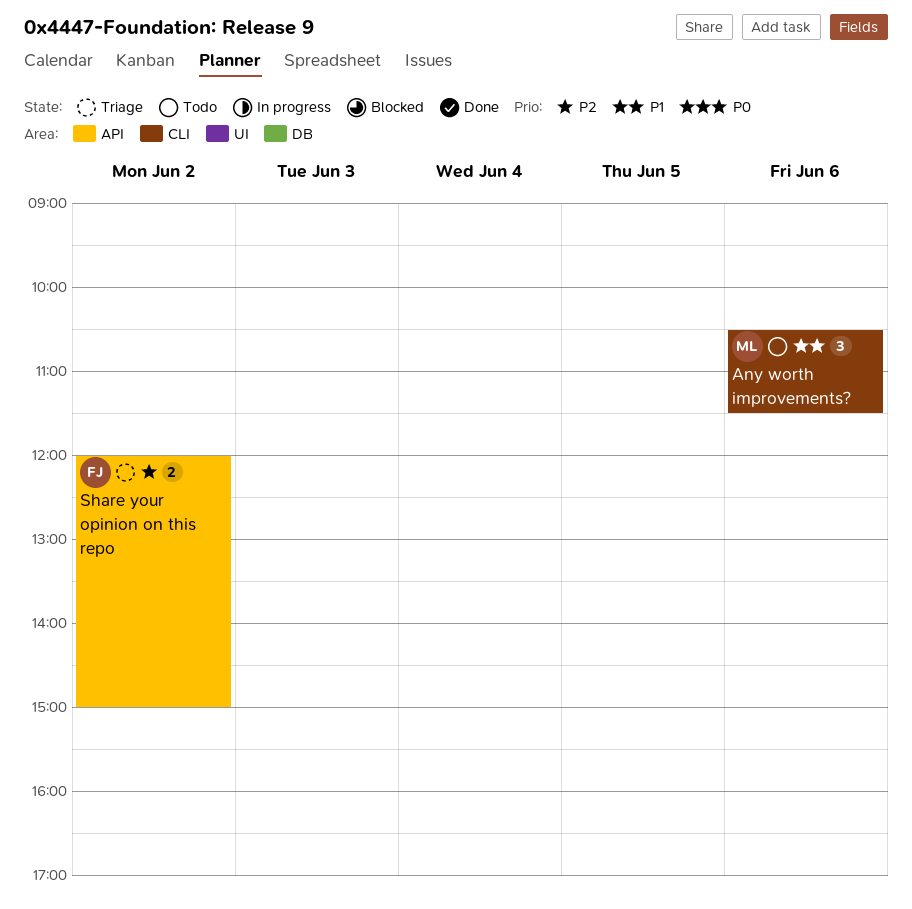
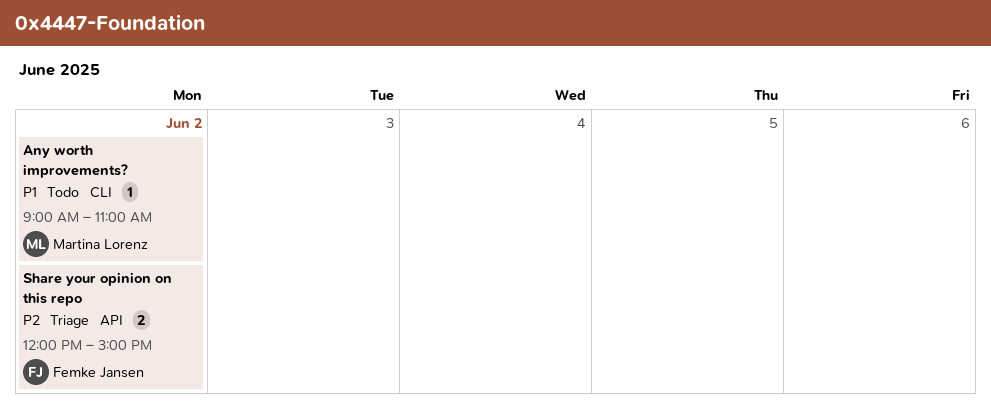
Any worth improvements?, estimate: 3 -> 1
Any worth improvements?, day: Jun 6 -> Jun 2
Any worth improvements?, begins: 10:30 -> 09:00
Any worth improvements?, ends: 11:30 -> 11:00

